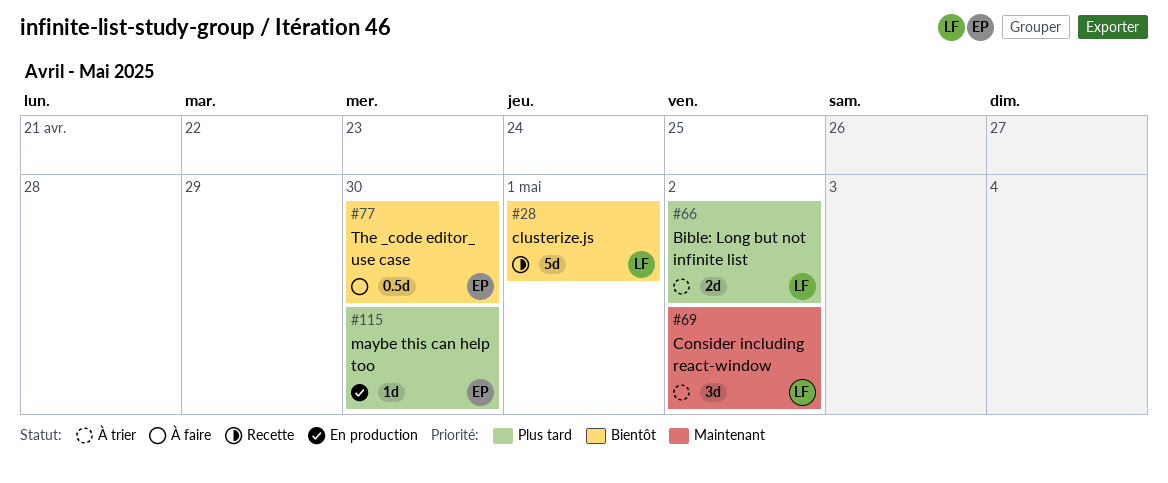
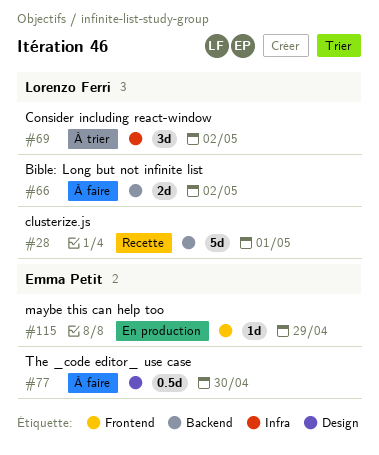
#66, status: À trier -> À faire
#115, due: Apr 30 -> Apr 29

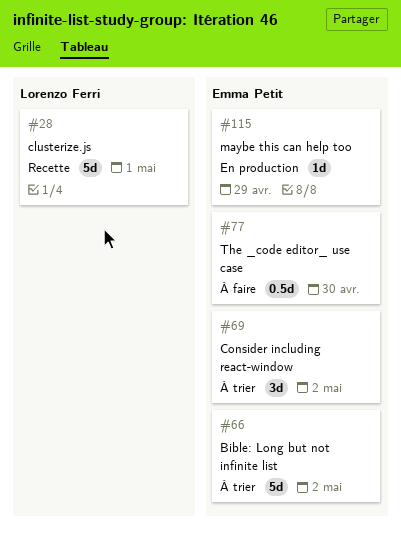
#66, status: À faire -> À trier
#66, owner: Lorenzo Ferri -> Emma Petit
#66, estimate: 2d -> 5d
#69, owner: Lorenzo Ferri -> Emma Petit

